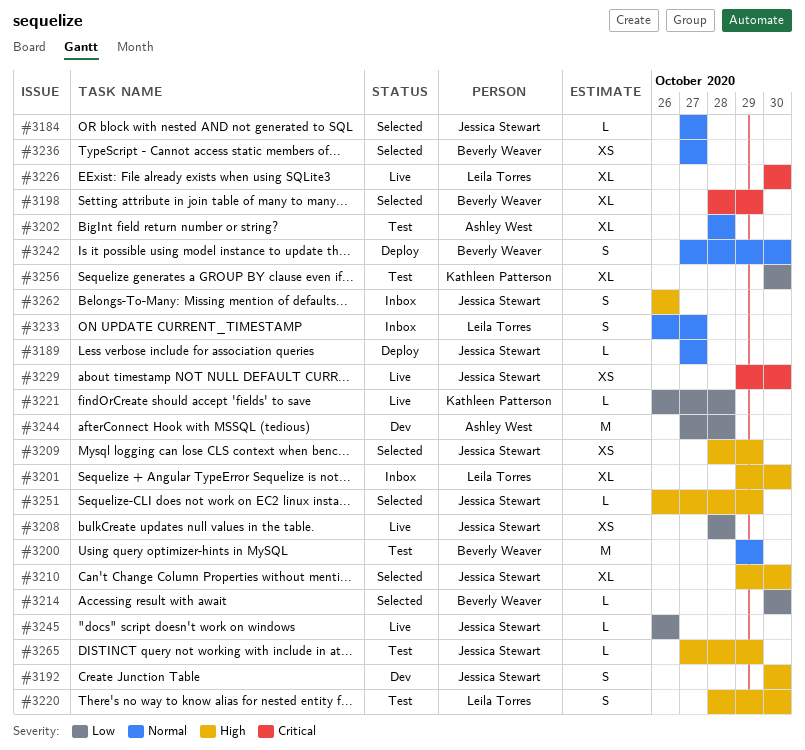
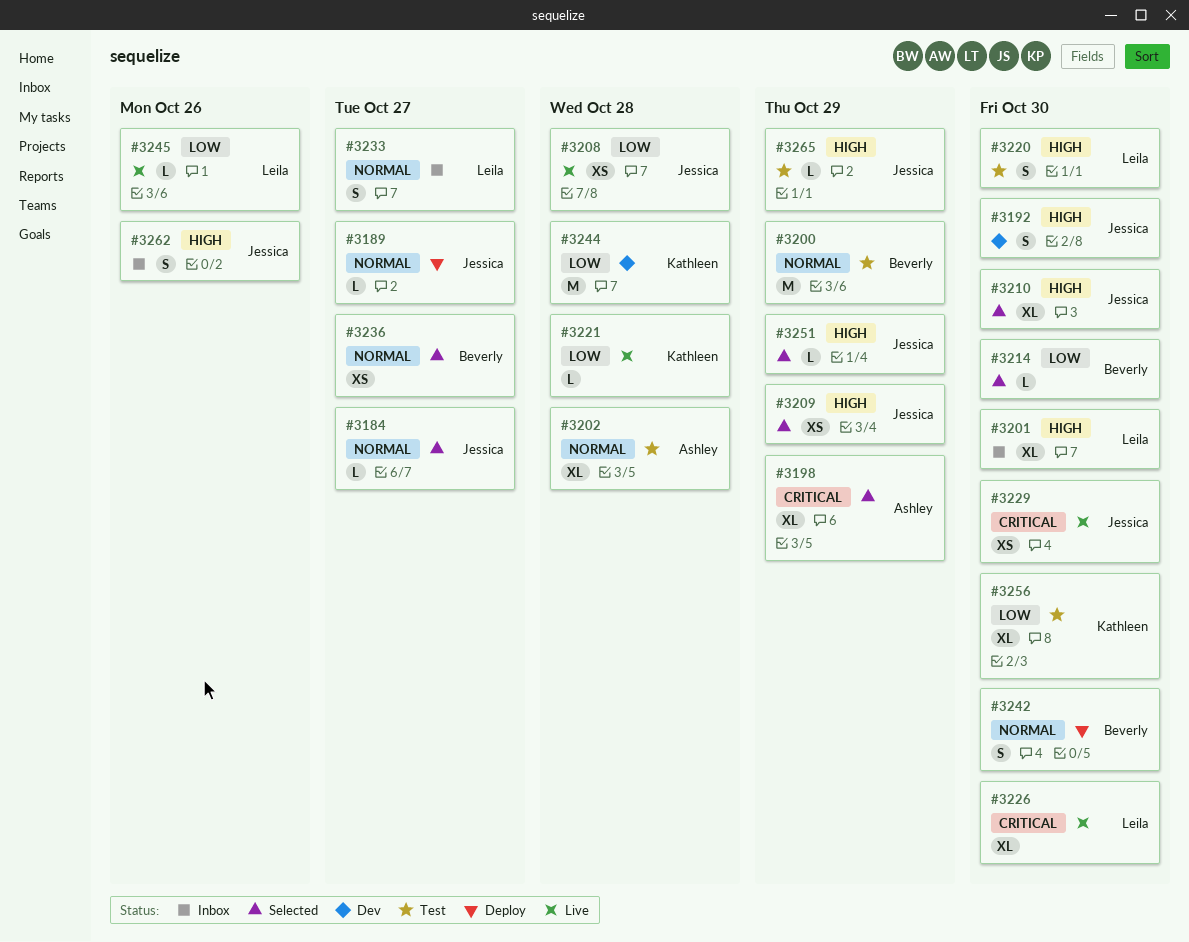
#3198, owner: Beverly Weaver -> Ashley West
#3244, owner: Ashley West -> Kathleen Patterson
#3245, owner: Jessica Stewart -> Leila Torres

